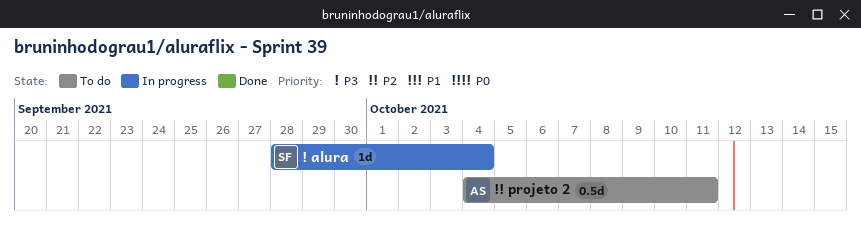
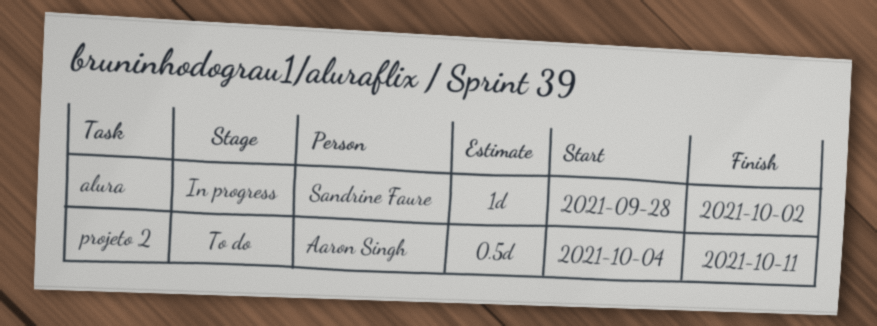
alura, due: Oct 4 -> Oct 2

